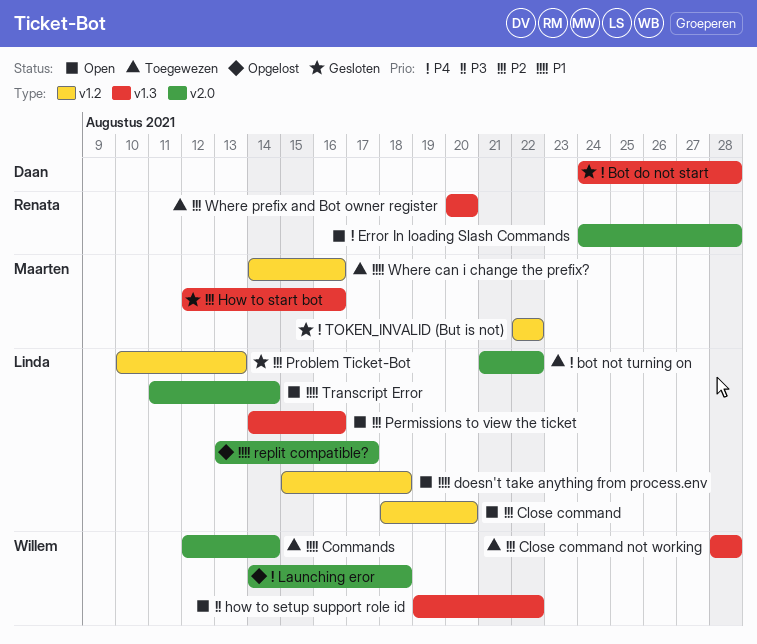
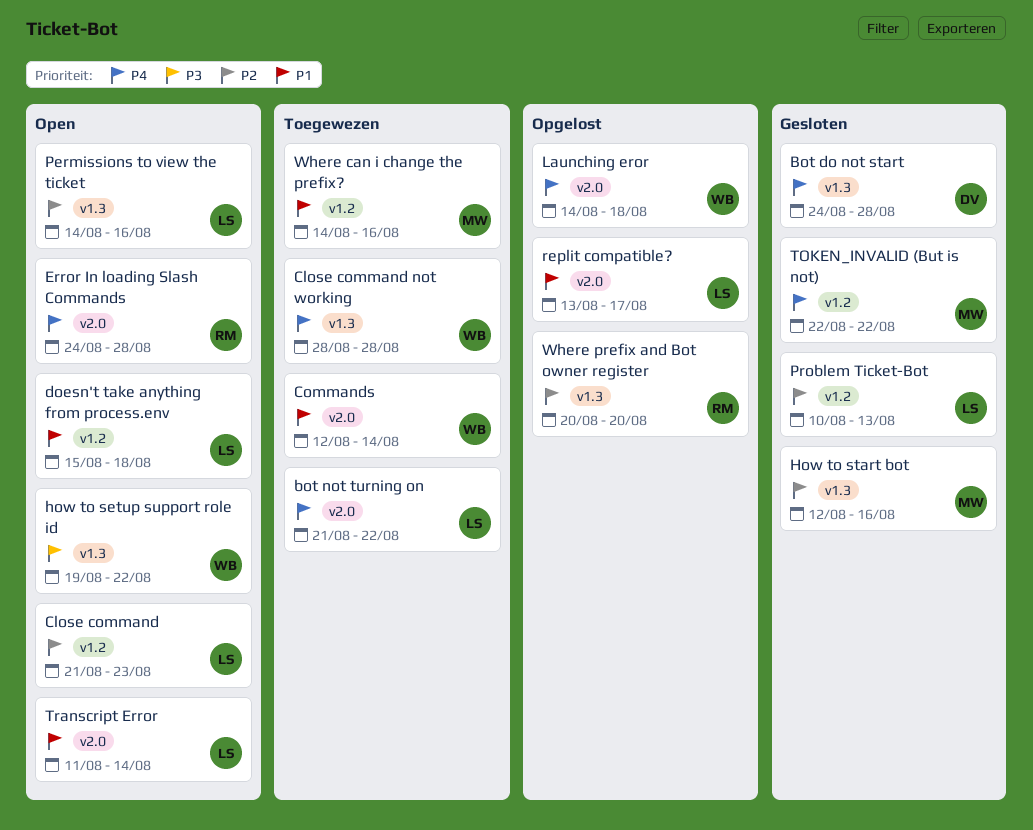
Close command, start: Aug 18 -> Aug 21
Close command, due: Aug 20 -> Aug 23
Close command not working, priority: P2 -> P4
Where prefix and Bot owner register, status: Toegewezen -> Opgelost

